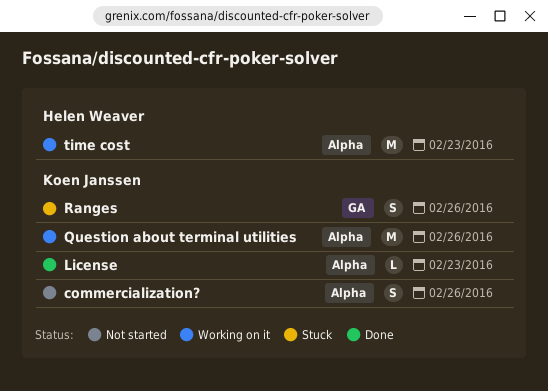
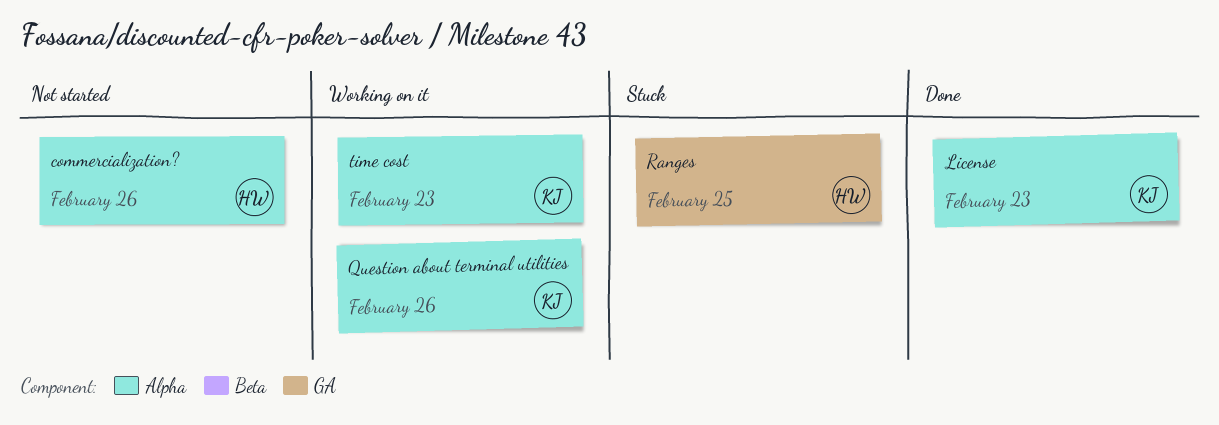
commercialization?, owner: Koen Janssen -> Helen Weaver
Ranges, owner: Koen Janssen -> Helen Weaver
Ranges, due: Feb 26 -> Feb 25
time cost, owner: Helen Weaver -> Koen Janssen

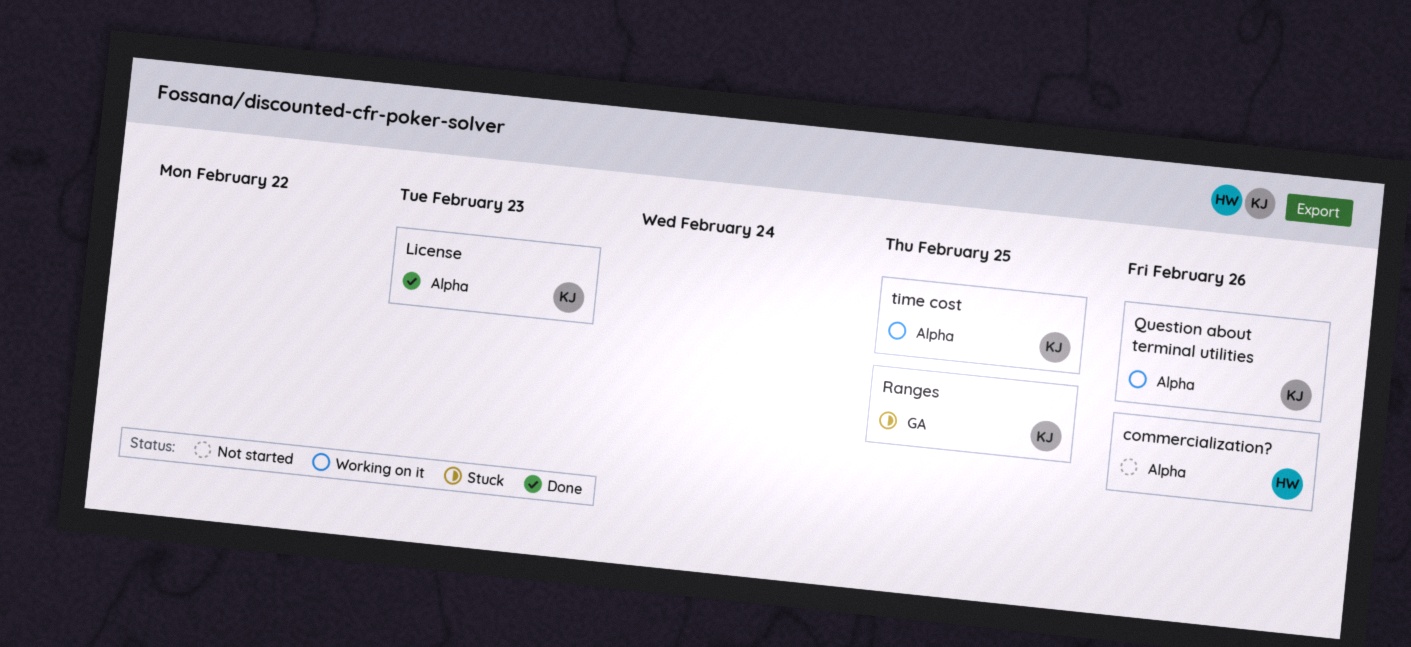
Ranges, owner: HW -> KJ
time cost, due: Feb 23 -> Feb 25

